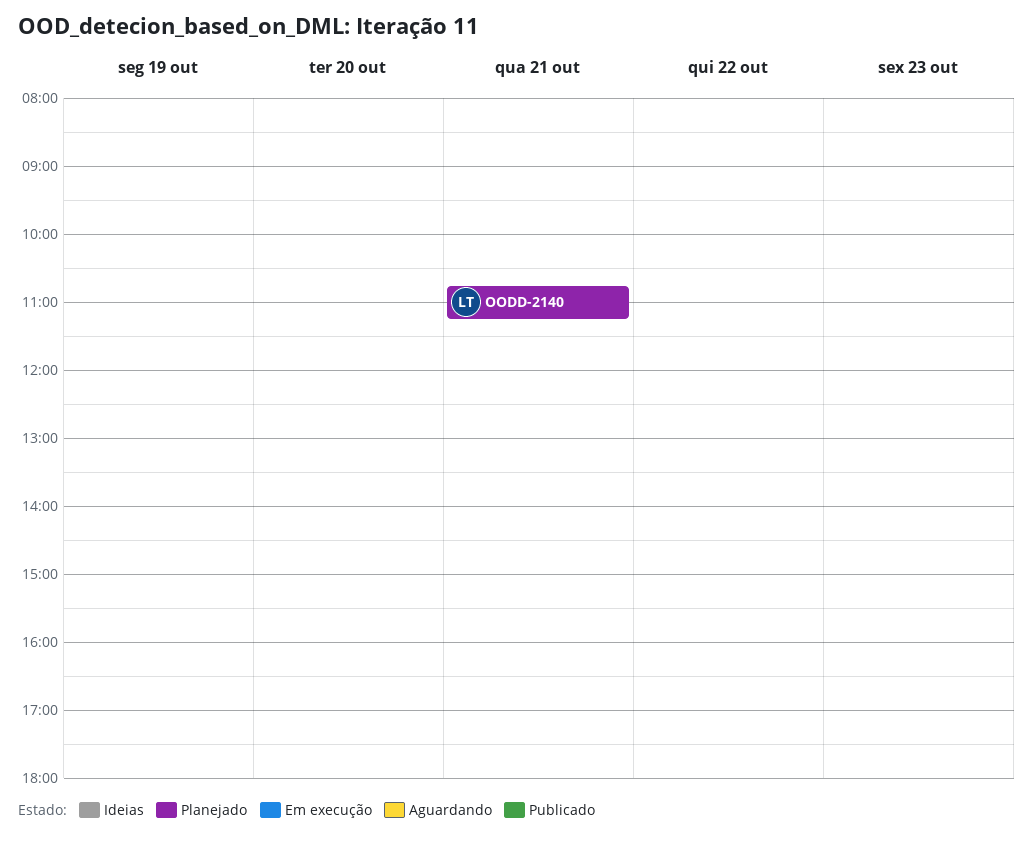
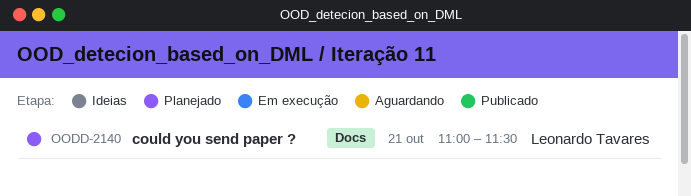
OODD-2140, begins: 10:45 -> 11:00
OODD-2140, ends: 11:15 -> 11:30

